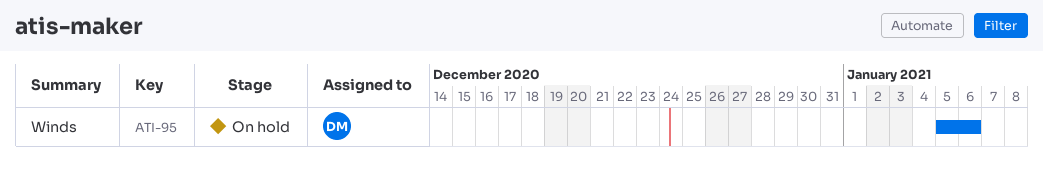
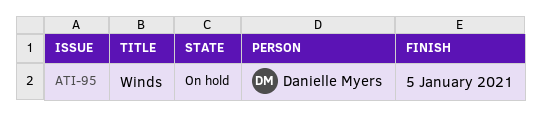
ATI-95, due: Jan 6 -> Jan 5

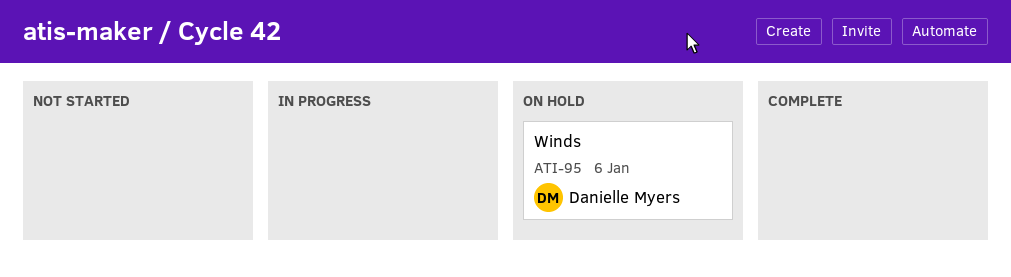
ATI-95, due: Jan 5 -> Jan 6

